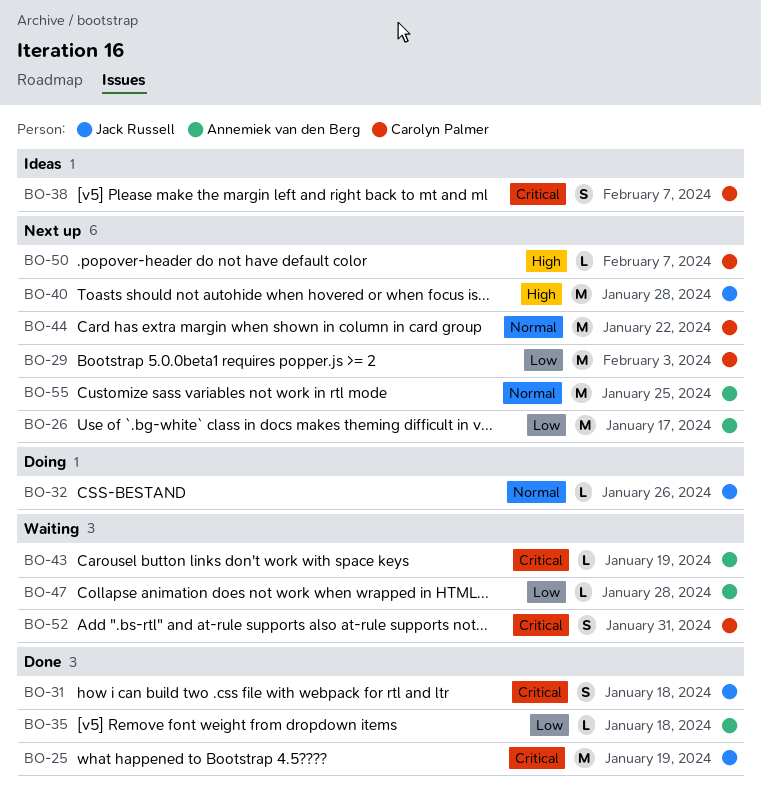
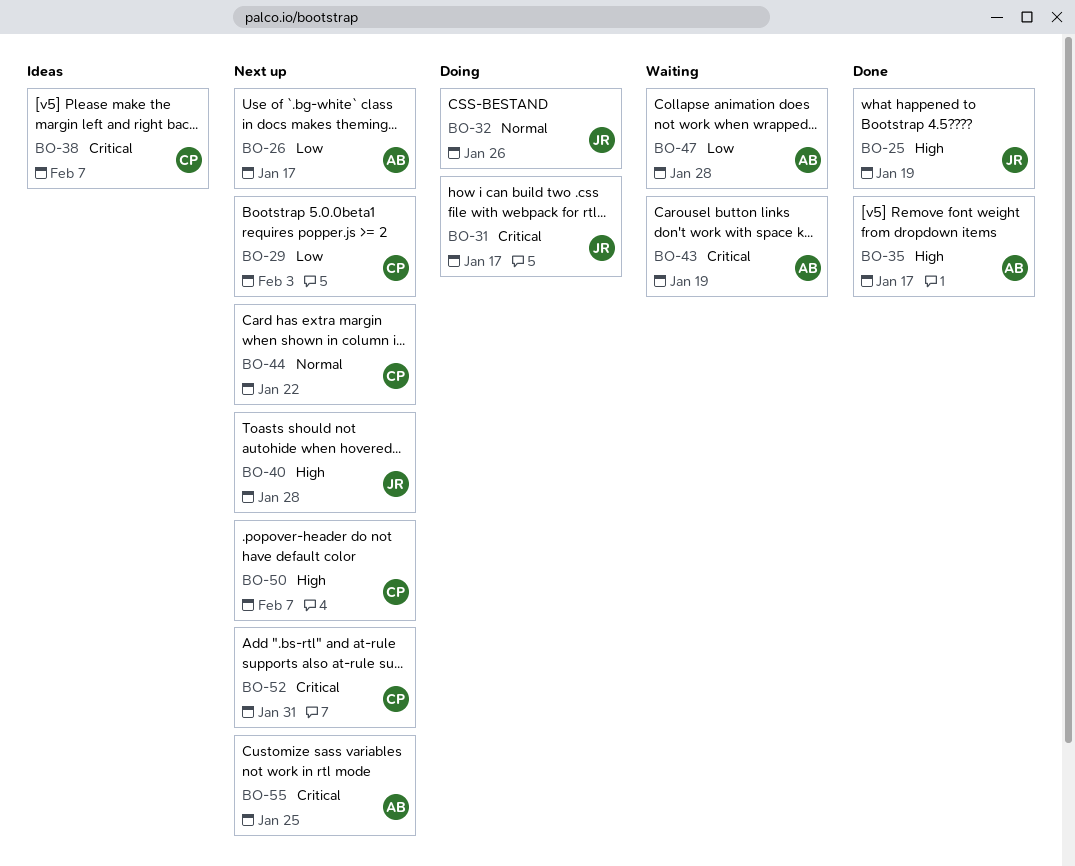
BO-25, priority: Critical -> High
BO-31, status: Done -> Doing
BO-31, due: Jan 18 -> Jan 17
BO-35, priority: Low -> High
BO-35, due: Jan 18 -> Jan 17
BO-52, status: Waiting -> Next up
BO-55, priority: Normal -> Critical

